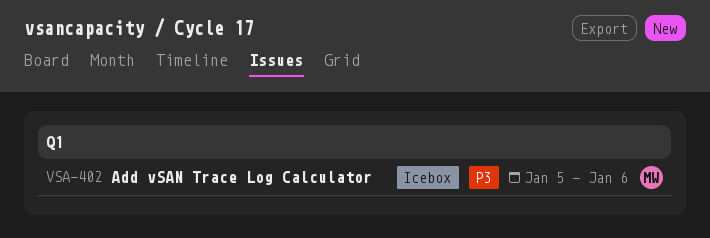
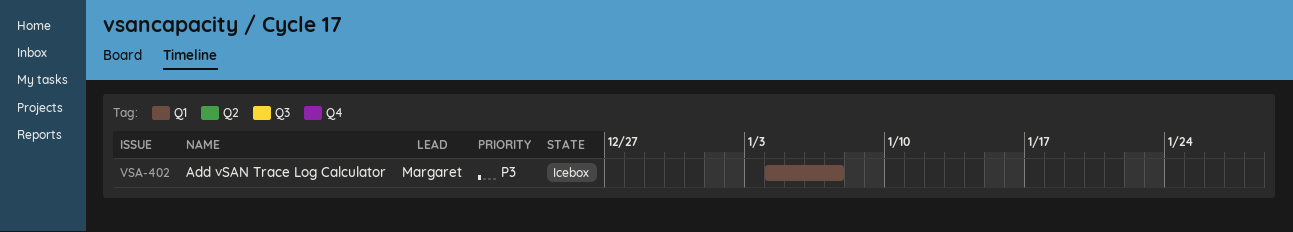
VSA-402, start: Jan 5 -> Jan 4
VSA-402, due: Jan 6 -> Jan 7

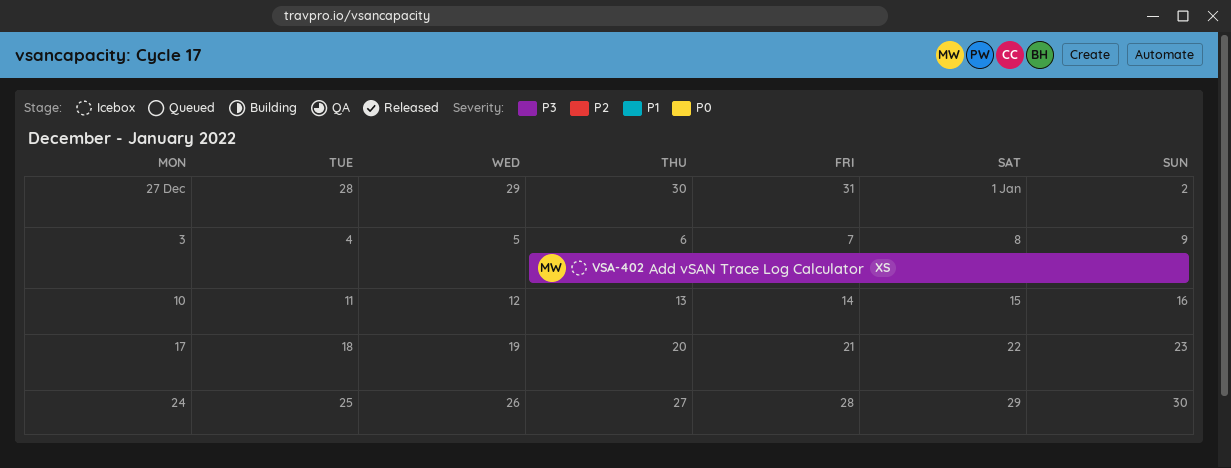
VSA-402, start: Jan 4 -> Jan 6
VSA-402, due: Jan 7 -> Jan 9

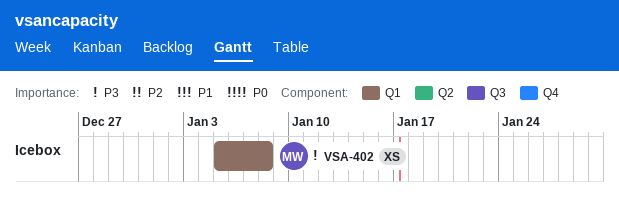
VSA-402, start: Jan 6 -> Jan 5
VSA-402, due: Jan 9 -> Jan 8

